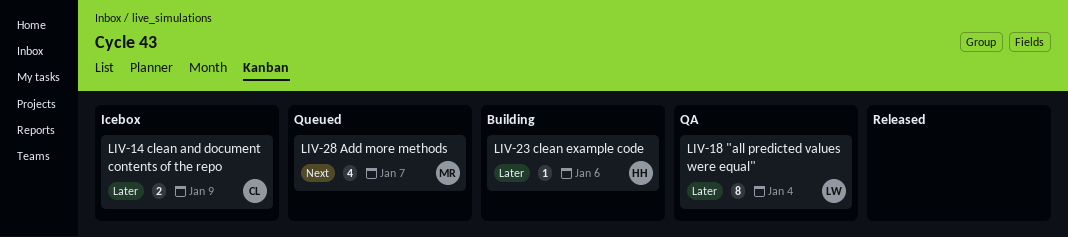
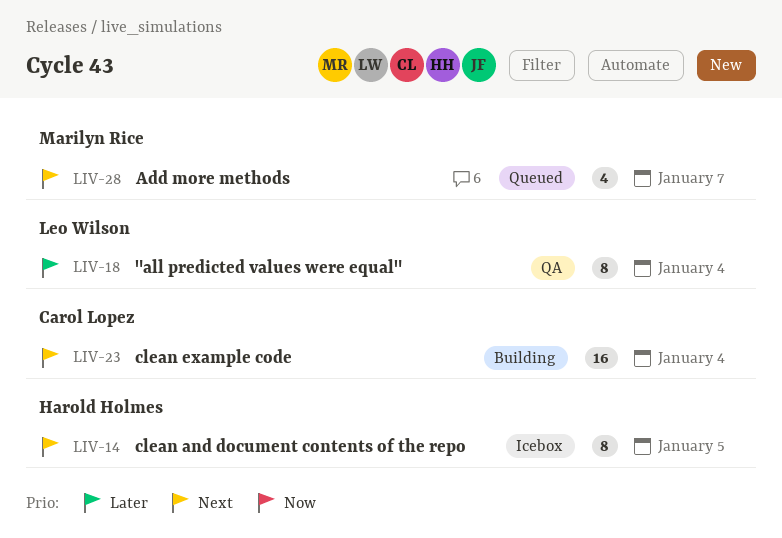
LIV-14, owner: Carol Lopez -> Harold Holmes
LIV-14, priority: Later -> Next
LIV-14, estimate: 2 -> 8
LIV-14, due: Jan 9 -> Jan 5
LIV-23, owner: Harold Holmes -> Carol Lopez
LIV-23, priority: Later -> Next
LIV-23, estimate: 1 -> 16
LIV-23, due: Jan 6 -> Jan 4

